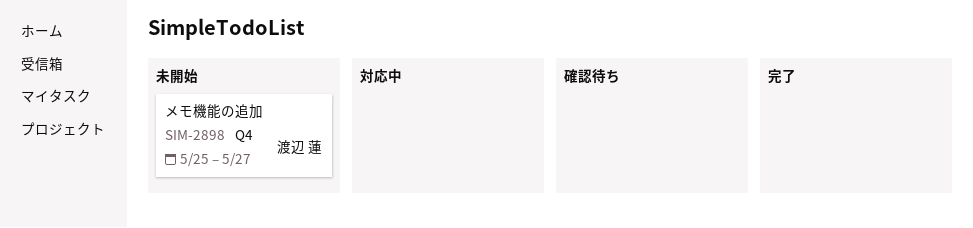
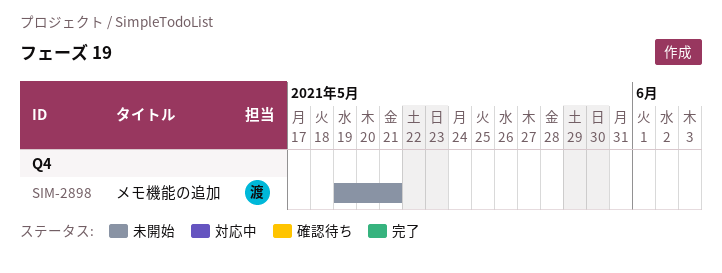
SIM-2898, start: May 25 -> May 19
SIM-2898, due: May 27 -> May 21

